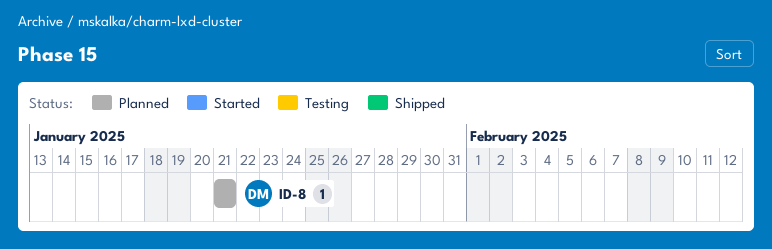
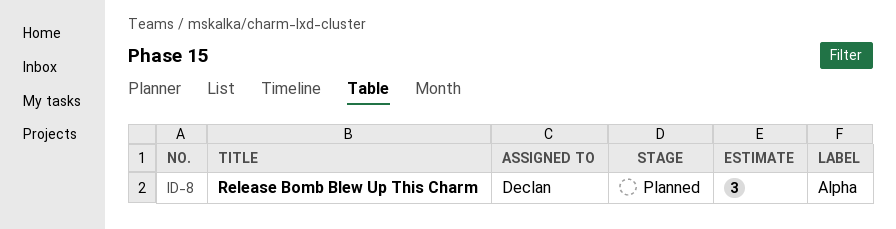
ID-8, estimate: 1 -> 3

